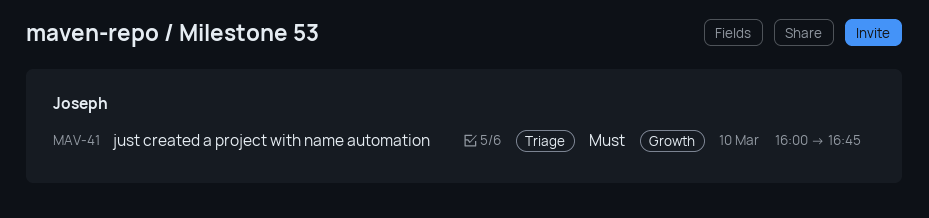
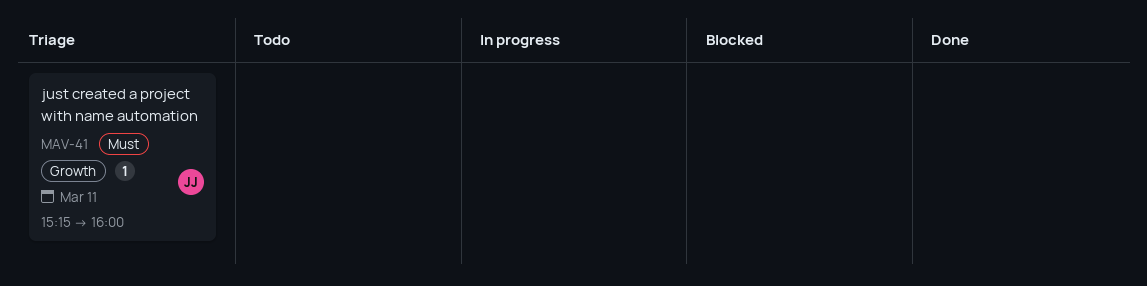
MAV-41, day: Mar 10 -> Mar 11
MAV-41, begins: 16:00 -> 15:15
MAV-41, ends: 16:45 -> 16:00

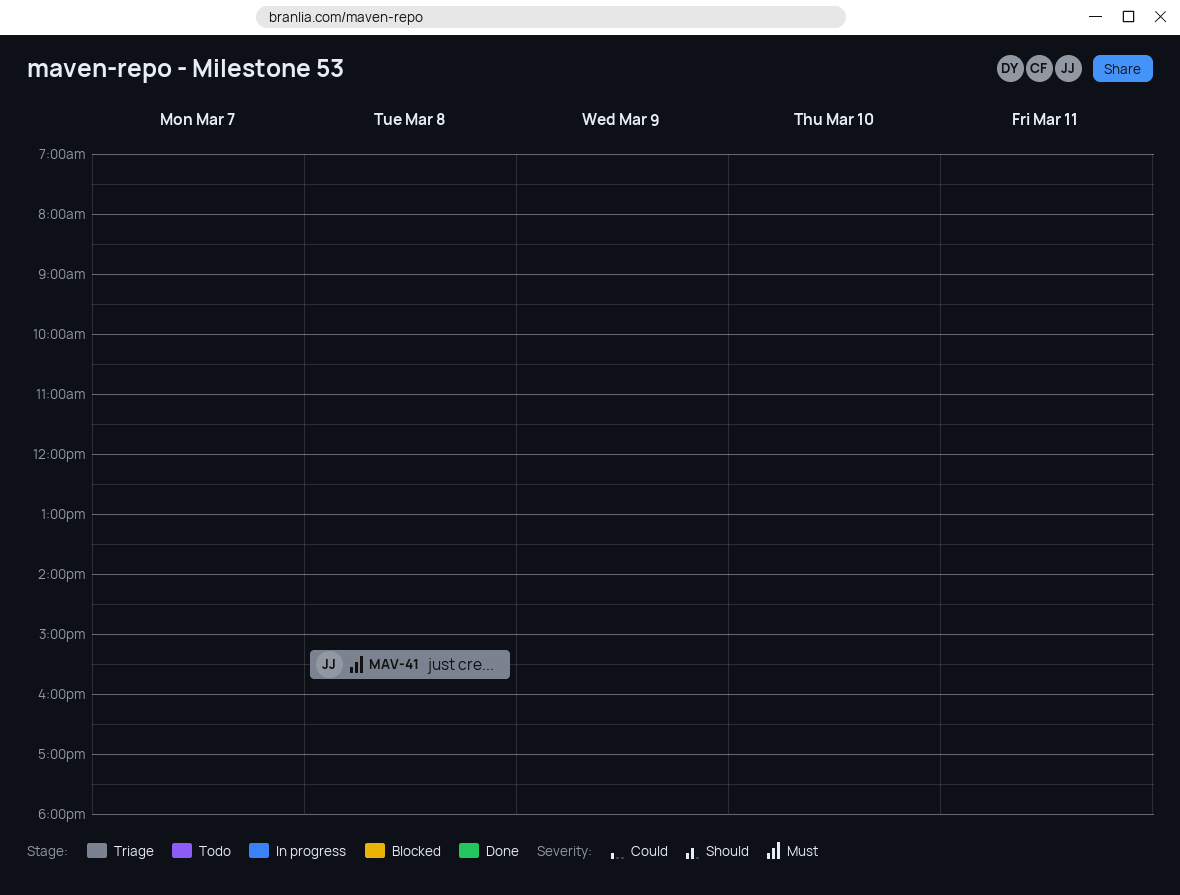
MAV-41, day: Mar 11 -> Mar 8
MAV-41, ends: 16:00 -> 15:45

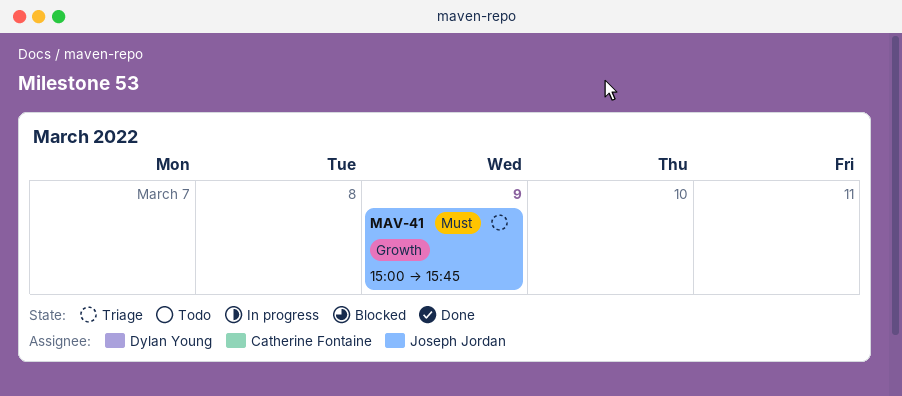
MAV-41, day: Mar 8 -> Mar 9
MAV-41, begins: 15:15 -> 15:00

